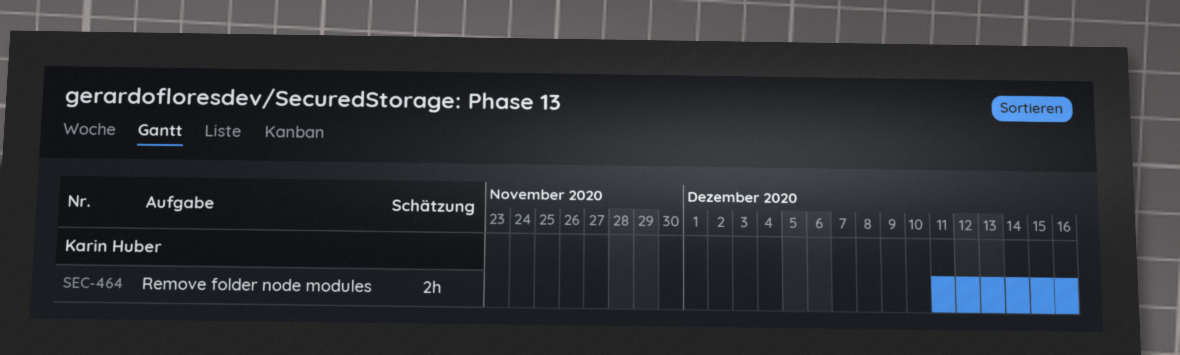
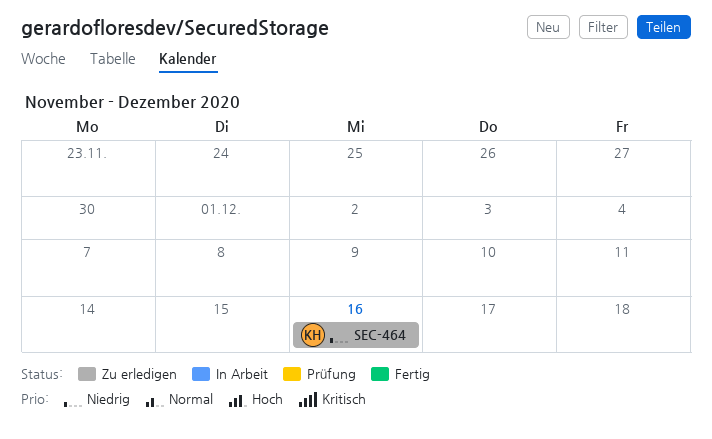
SEC-464, start: Dec 11 -> Dec 16

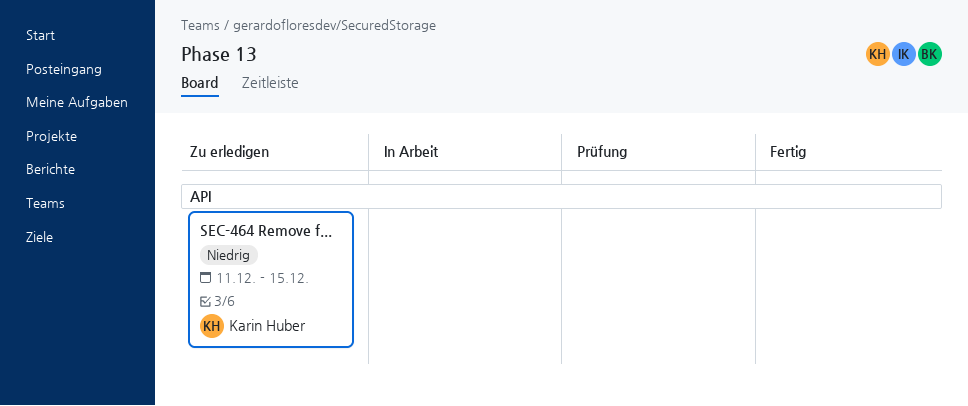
SEC-464, start: Dec 16 -> Dec 11
SEC-464, due: Dec 16 -> Dec 15

